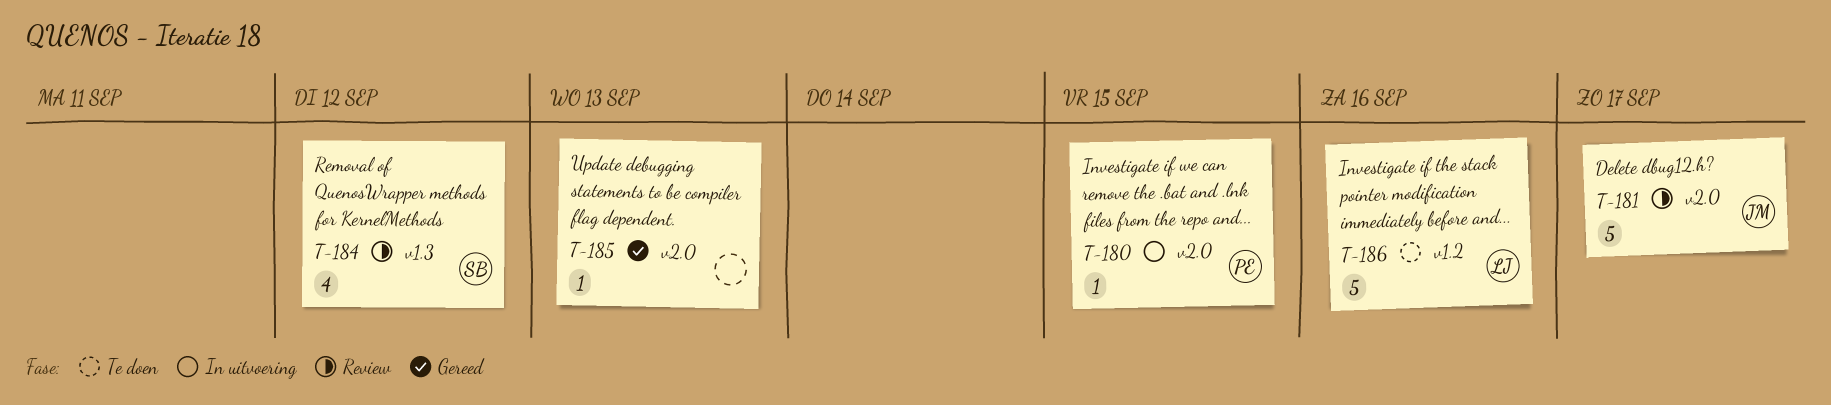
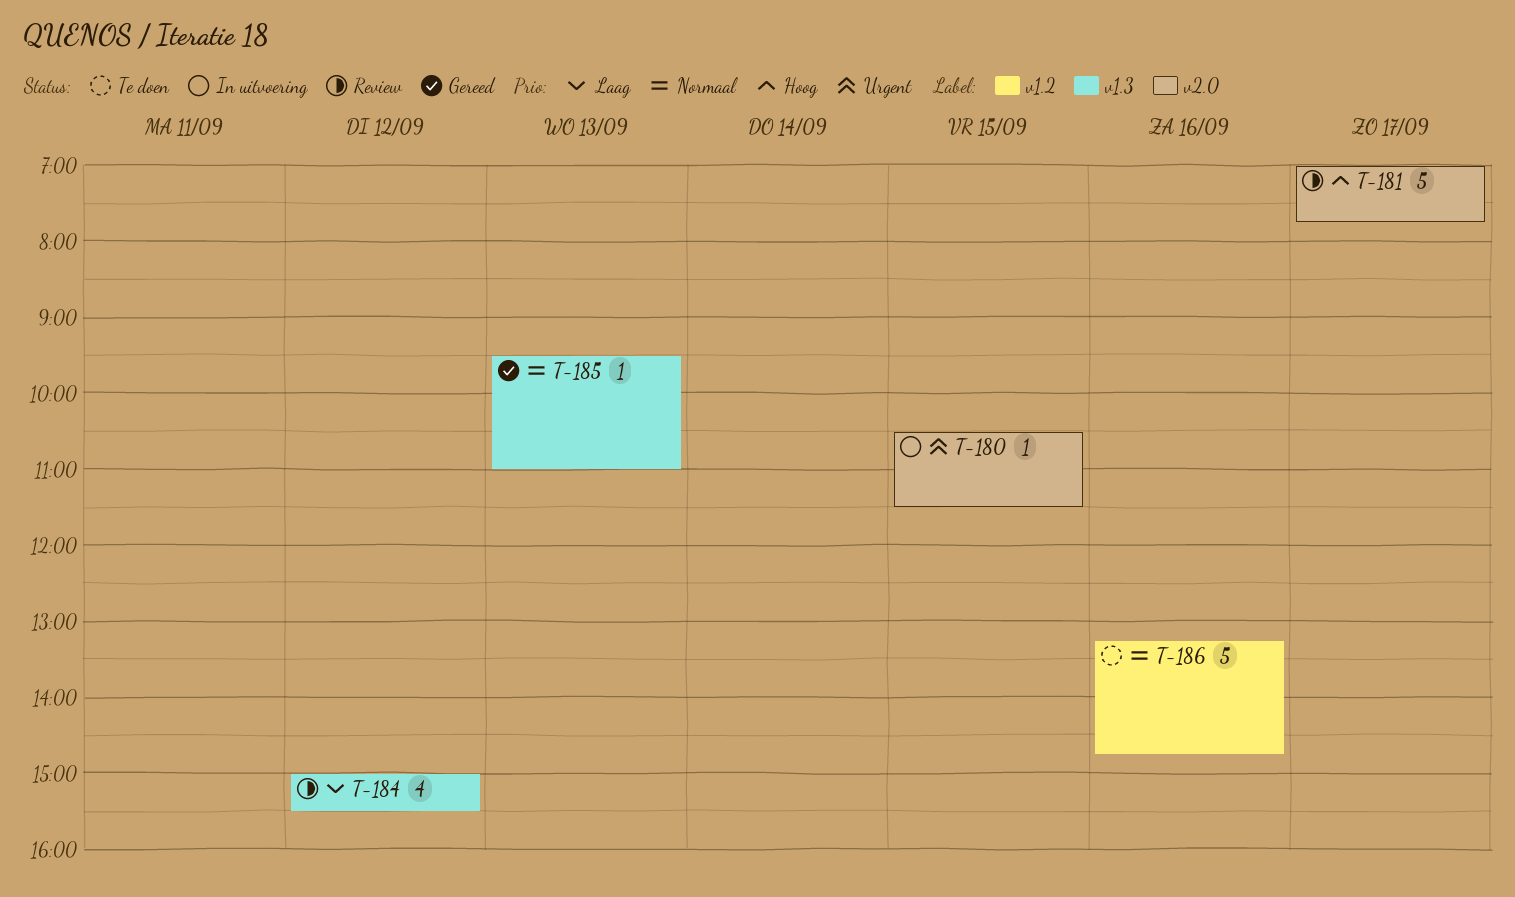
T-185, label: v2.0 -> v1.3

